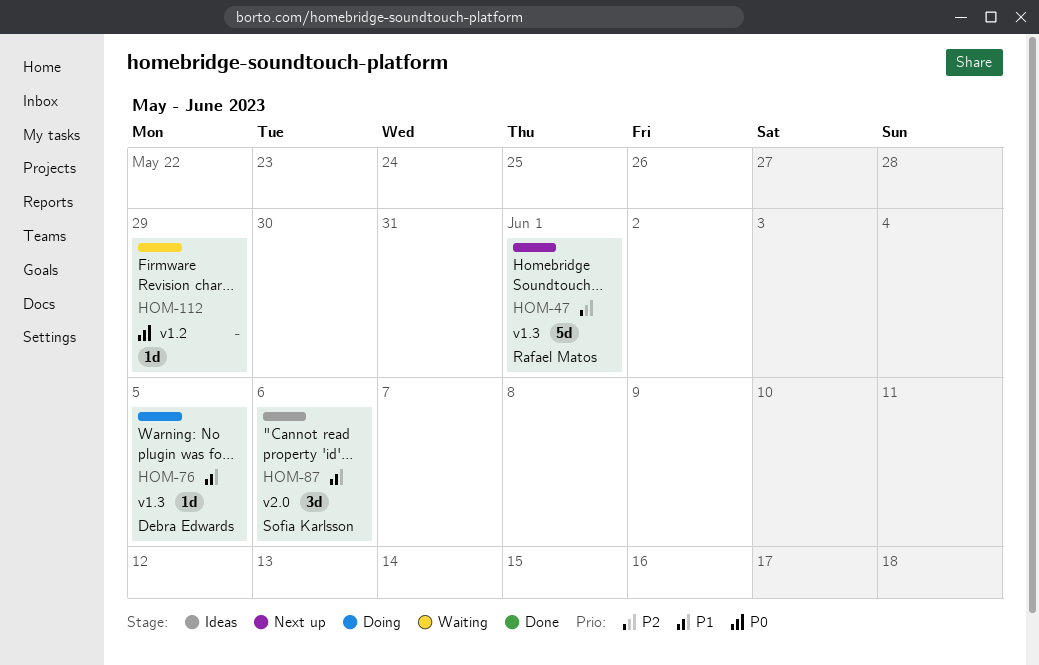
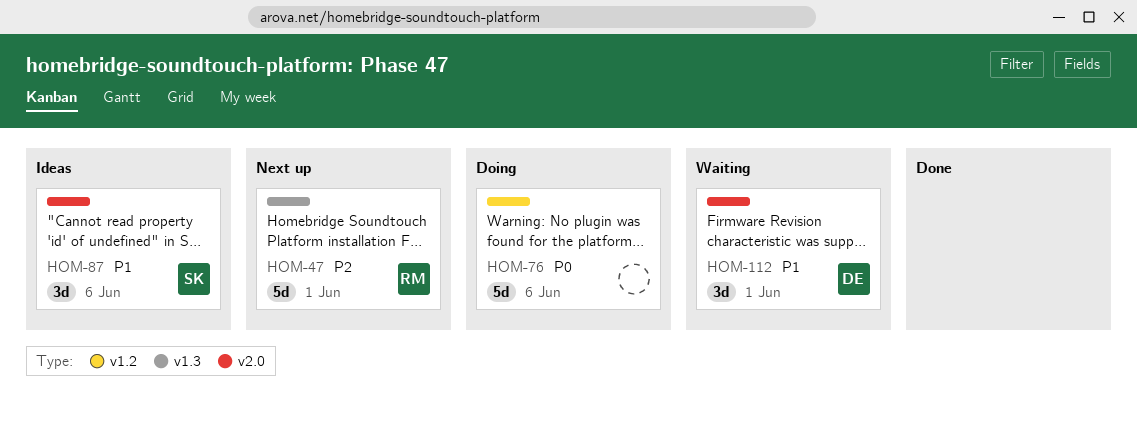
HOM-76, owner: Debra Edwards -> none
HOM-76, priority: P1 -> P0
HOM-76, label: v1.3 -> v1.2
HOM-76, estimate: 1d -> 5d
HOM-76, due: Jun 5 -> Jun 6
HOM-112, owner: none -> Debra Edwards
HOM-112, priority: P0 -> P1
HOM-112, label: v1.2 -> v2.0
HOM-112, estimate: 1d -> 3d
HOM-112, due: May 29 -> Jun 1

